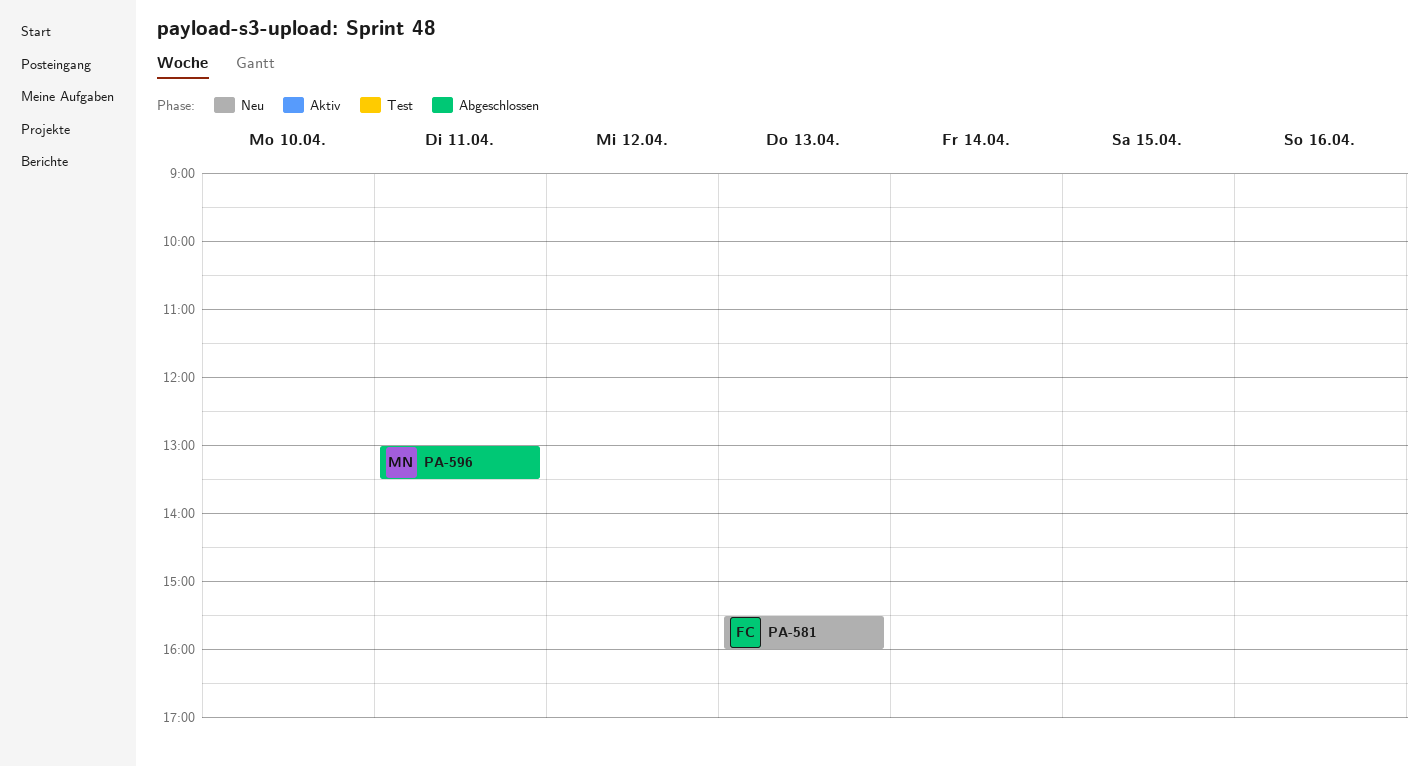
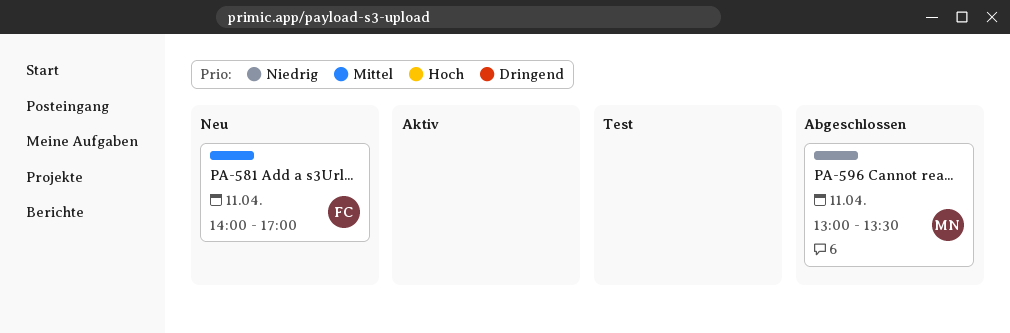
PA-581, day: Apr 13 -> Apr 11
PA-581, begins: 15:30 -> 14:00
PA-581, ends: 16:00 -> 17:00

